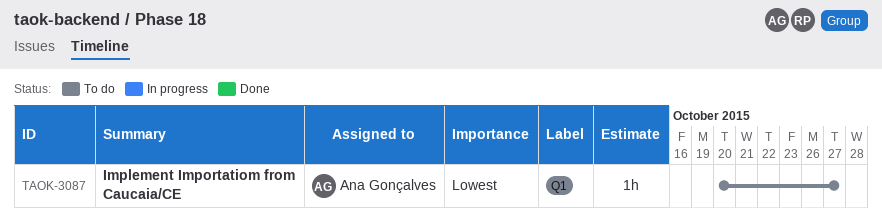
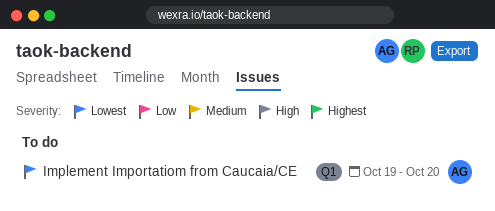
Implement Importatiom from Caucaia/CE, start: Oct 20 -> Oct 19
Implement Importatiom from Caucaia/CE, due: Oct 27 -> Oct 20

